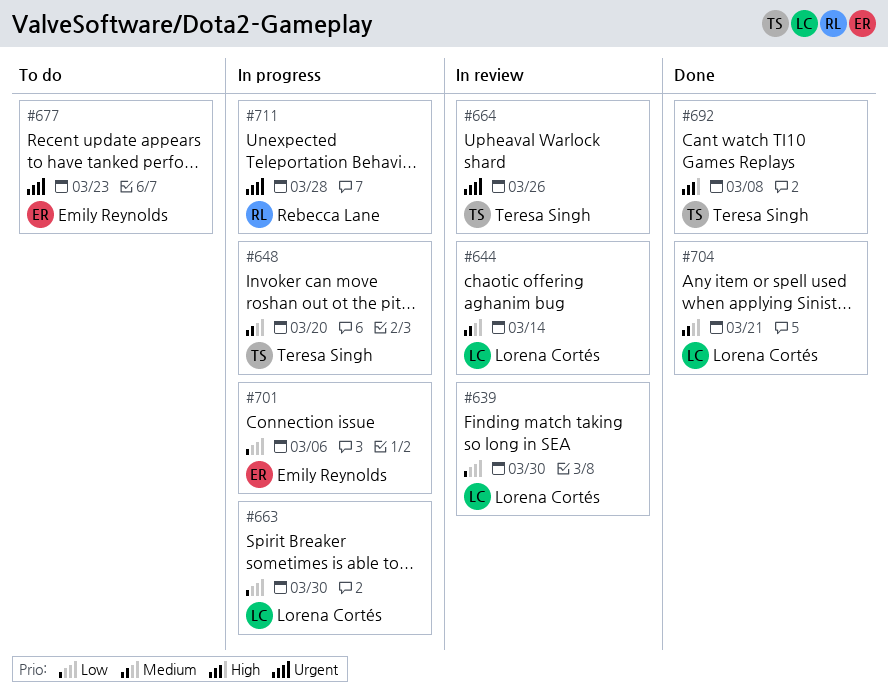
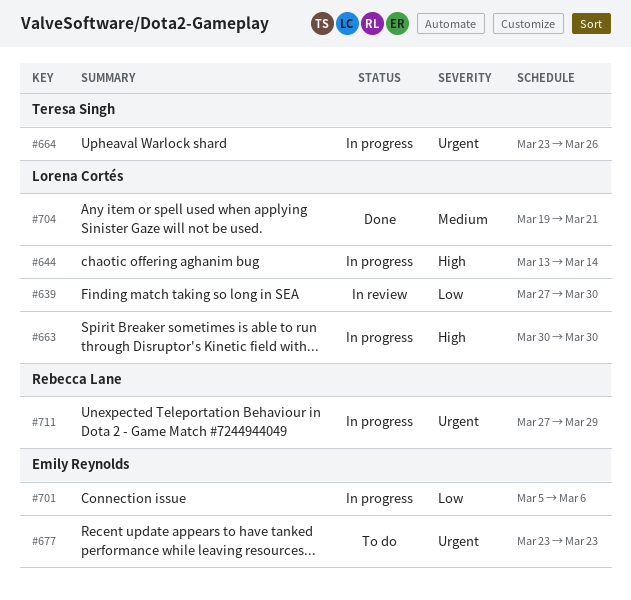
#644, status: In review -> In progress
#644, priority: Medium -> High
#648: present -> none
#663, priority: Low -> High
#664, status: In review -> In progress
#692: present -> none
#711, due: Mar 28 -> Mar 29

